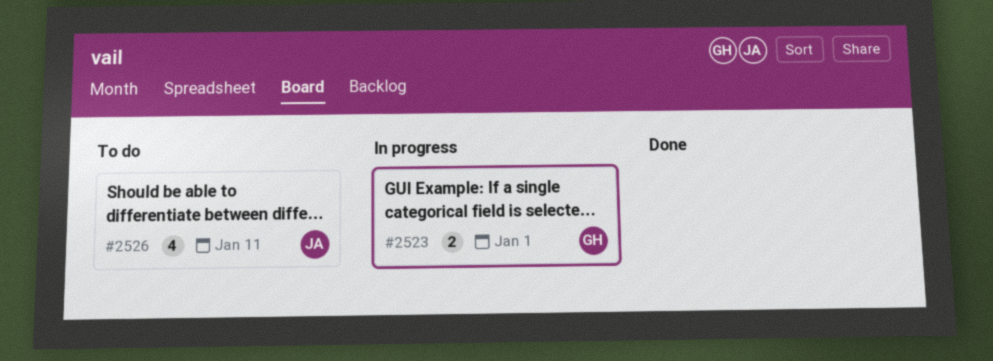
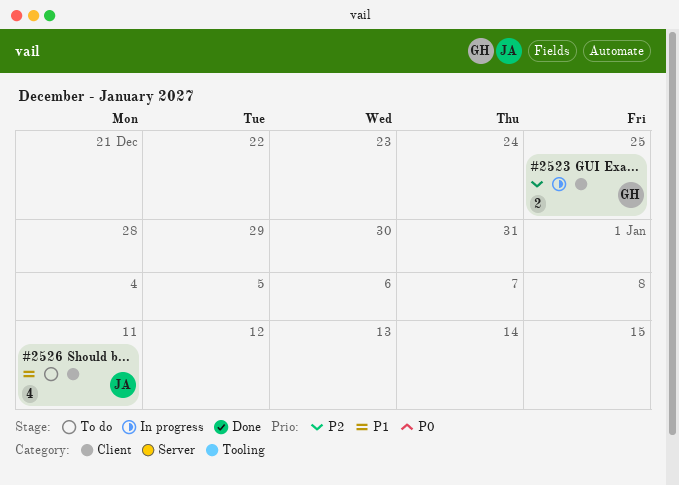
#2523, due: Jan 1 -> Dec 25

